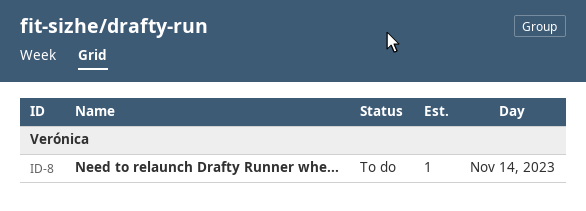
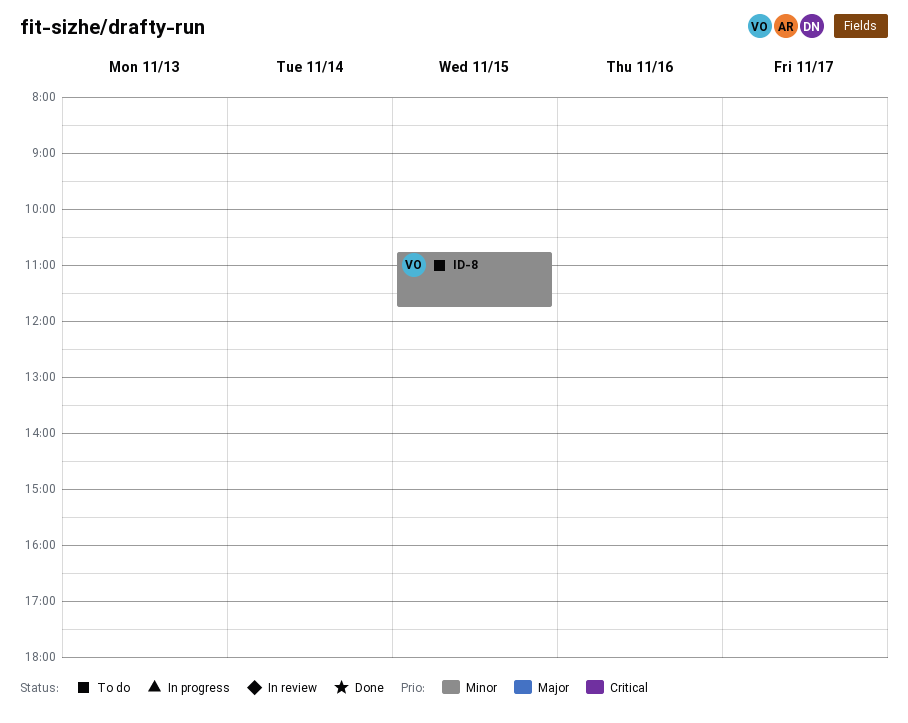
ID-8, day: Nov 14 -> Nov 15

